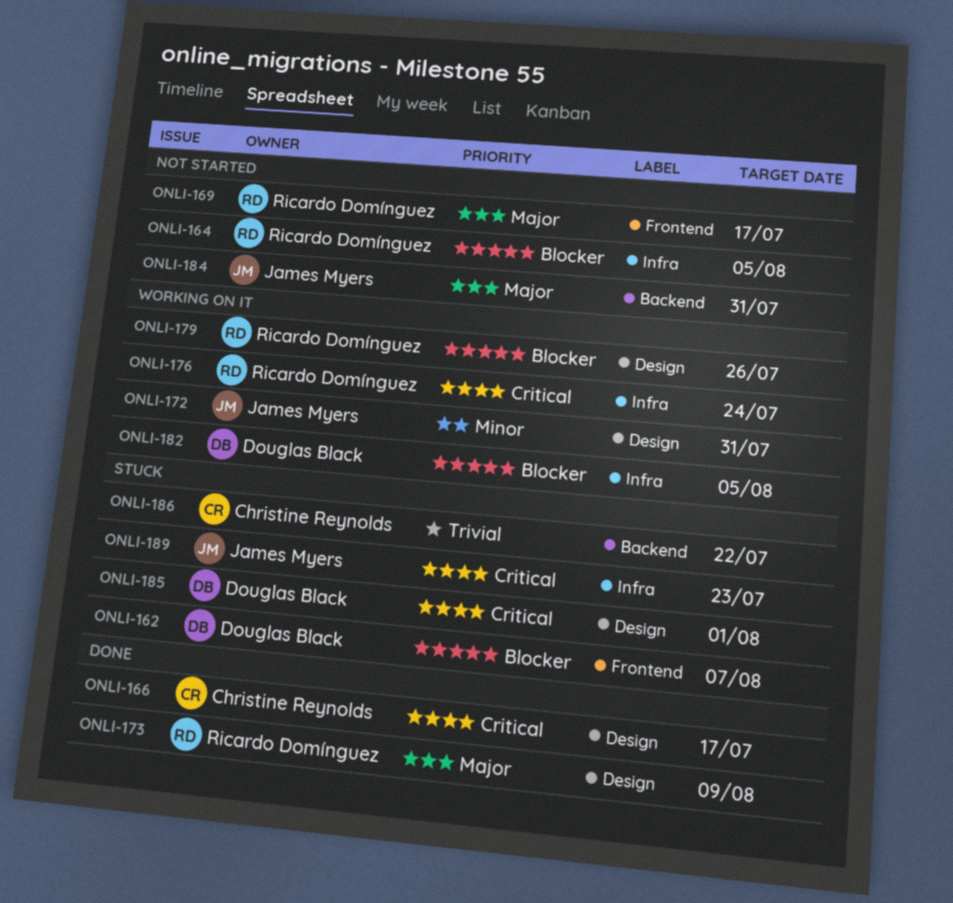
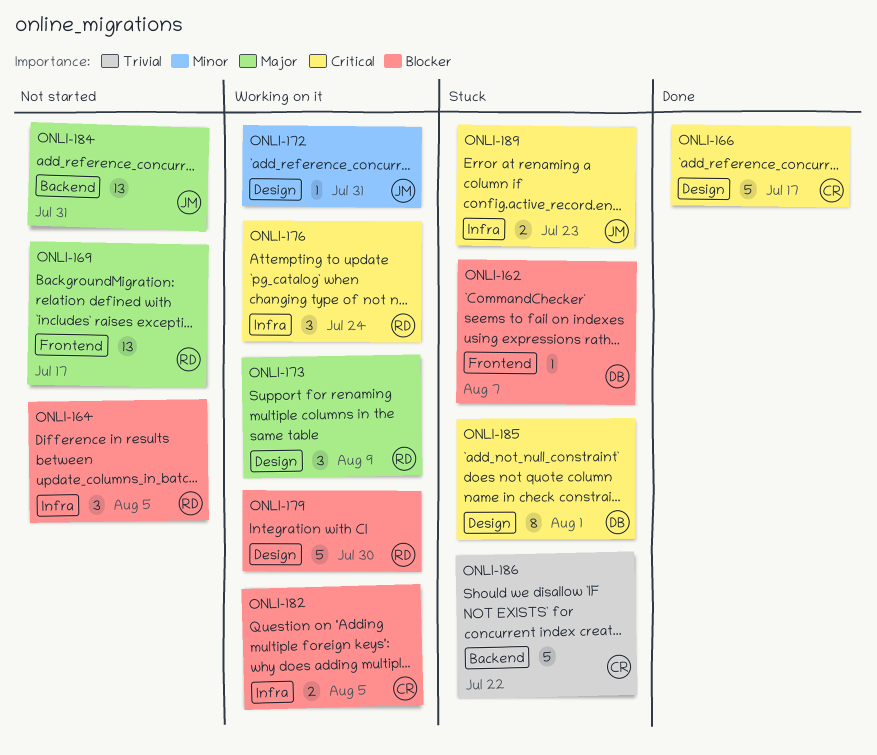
ONLI-173, status: Done -> Working on it
ONLI-179, due: Jul 26 -> Jul 30
ONLI-182, owner: Douglas Black -> Christine Reynolds

